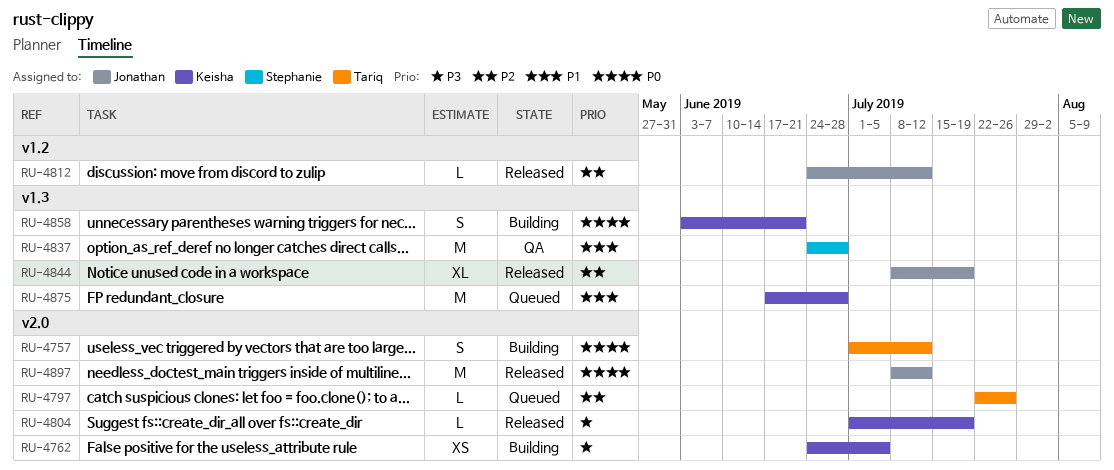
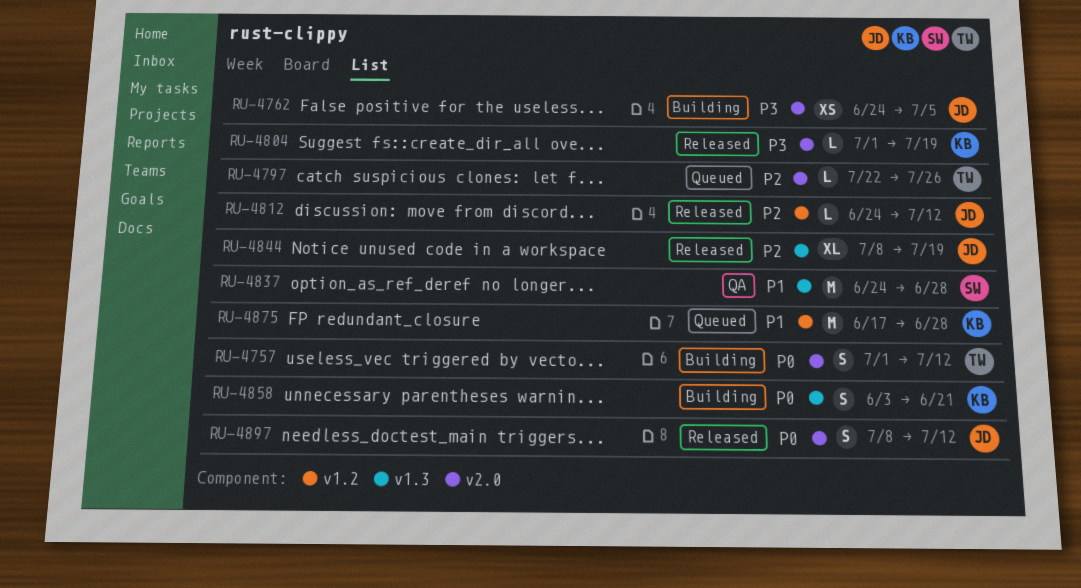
RU-4762, owner: Keisha -> Jonathan
RU-4875, label: v1.3 -> v1.2
RU-4897, estimate: M -> S

